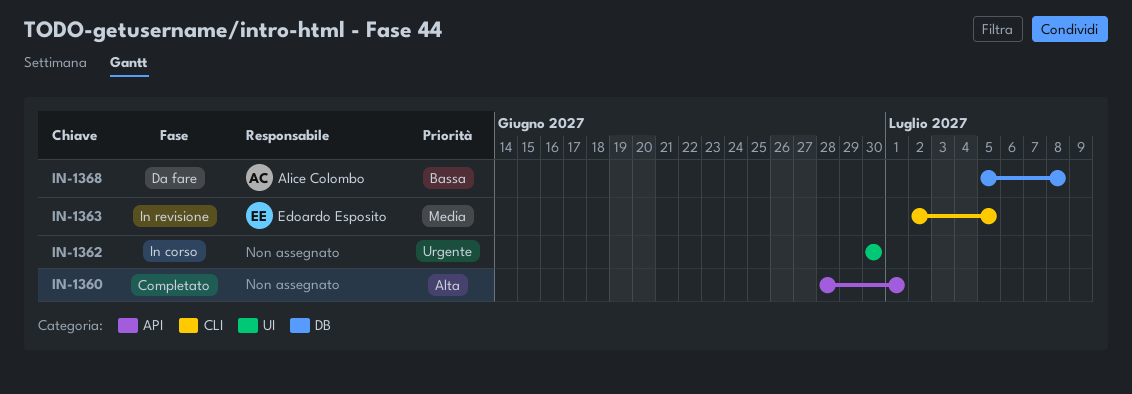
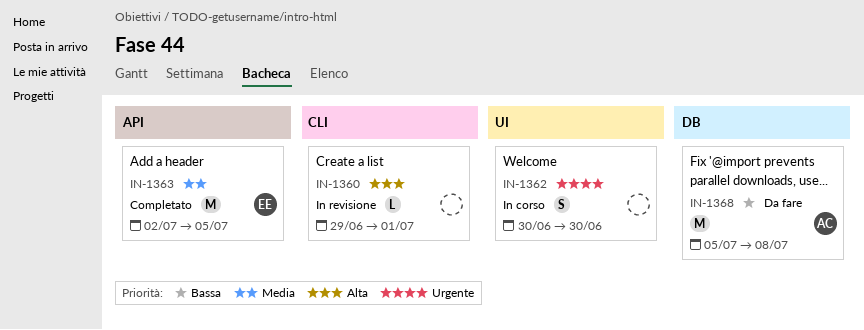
IN-1360, status: Completato -> In revisione
IN-1360, label: API -> CLI
IN-1360, start: Jun 28 -> Jun 29
IN-1363, status: In revisione -> Completato
IN-1363, label: CLI -> API

